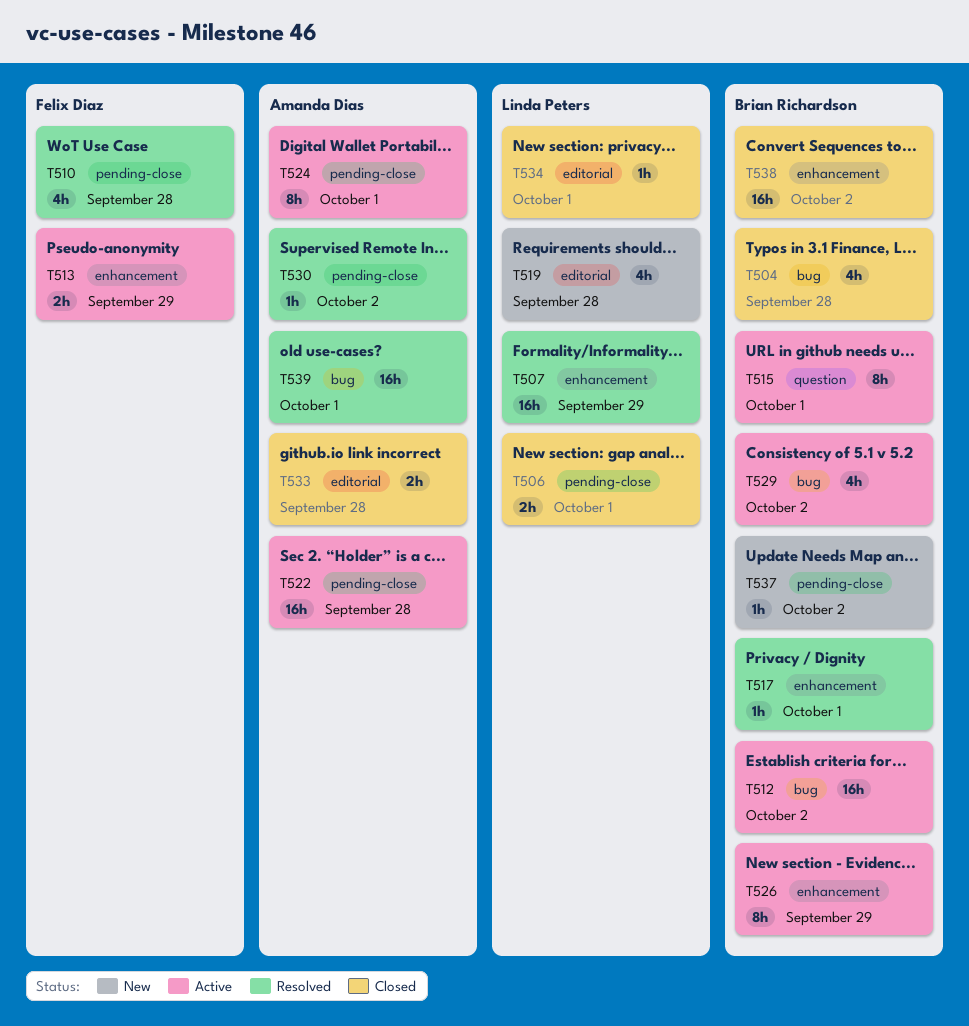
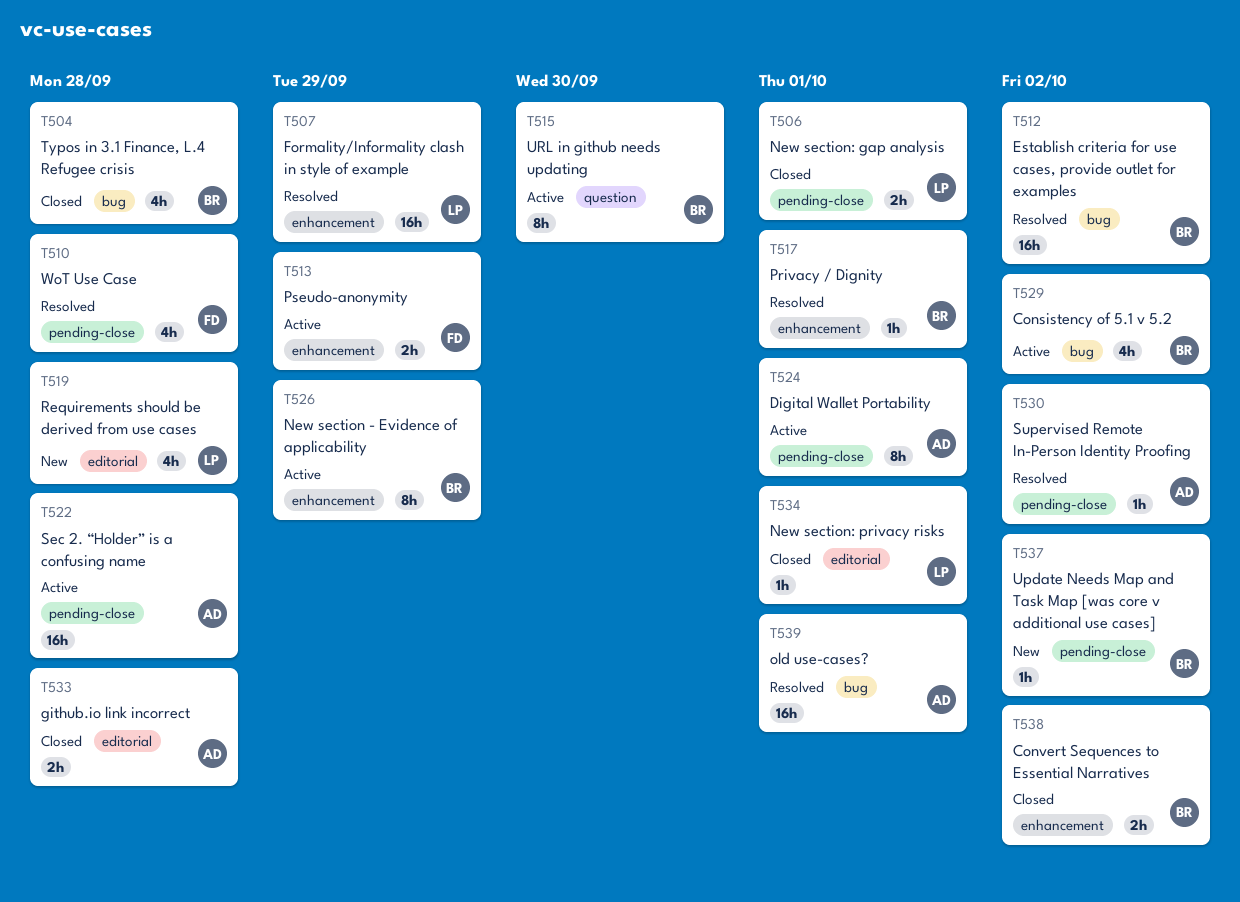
T512, status: Active -> Resolved
T515, due: Oct 1 -> Sep 30
T538, estimate: 16h -> 2h

